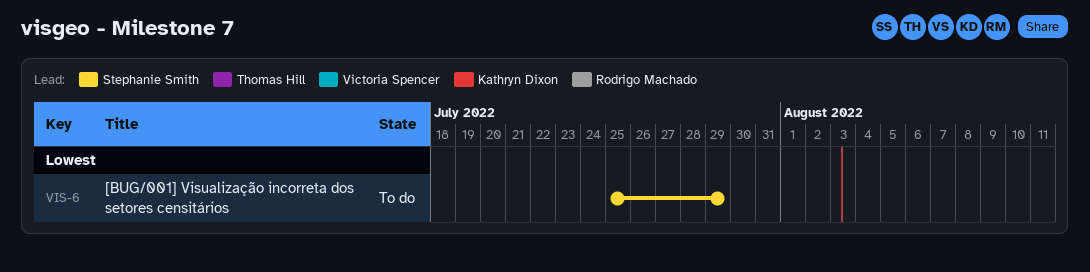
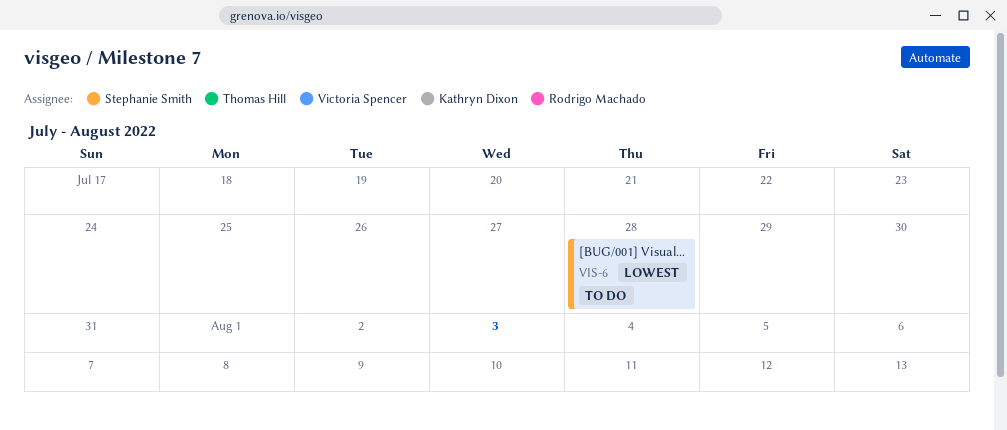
VIS-6, due: Jul 29 -> Jul 28

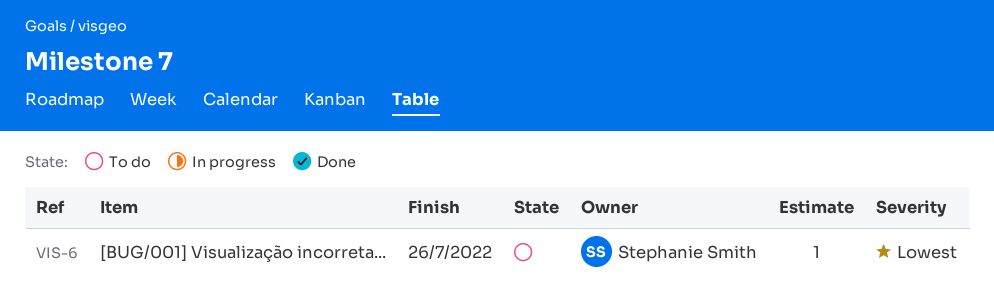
VIS-6, due: Jul 28 -> Jul 26

